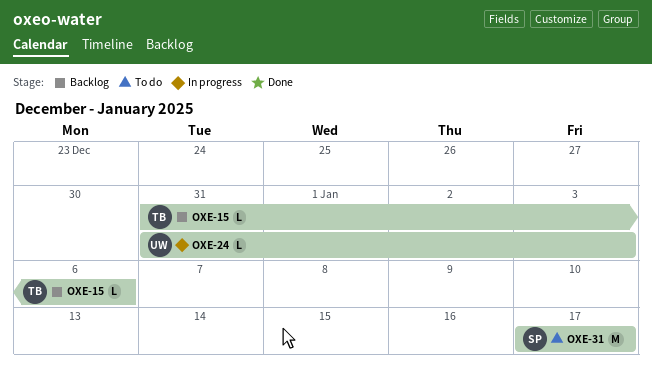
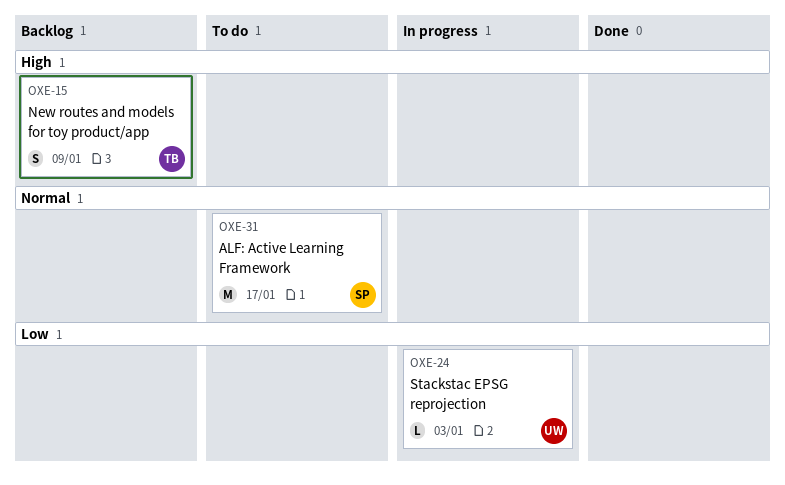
OXE-15, estimate: L -> S
OXE-15, due: Jan 6 -> Jan 9

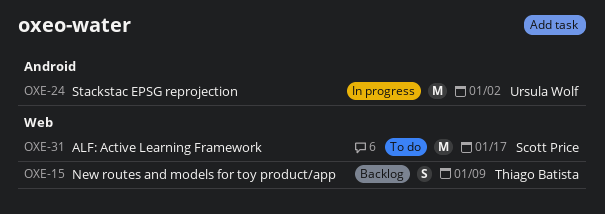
OXE-24, estimate: L -> M
OXE-24, due: Jan 3 -> Jan 2

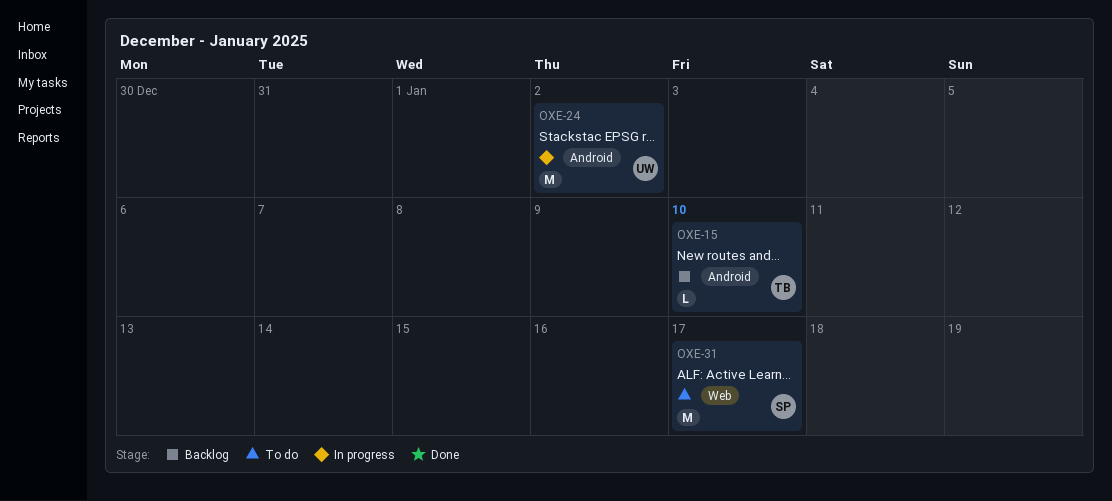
OXE-15, label: Web -> Android
OXE-15, estimate: S -> L
OXE-15, due: Jan 9 -> Jan 10

